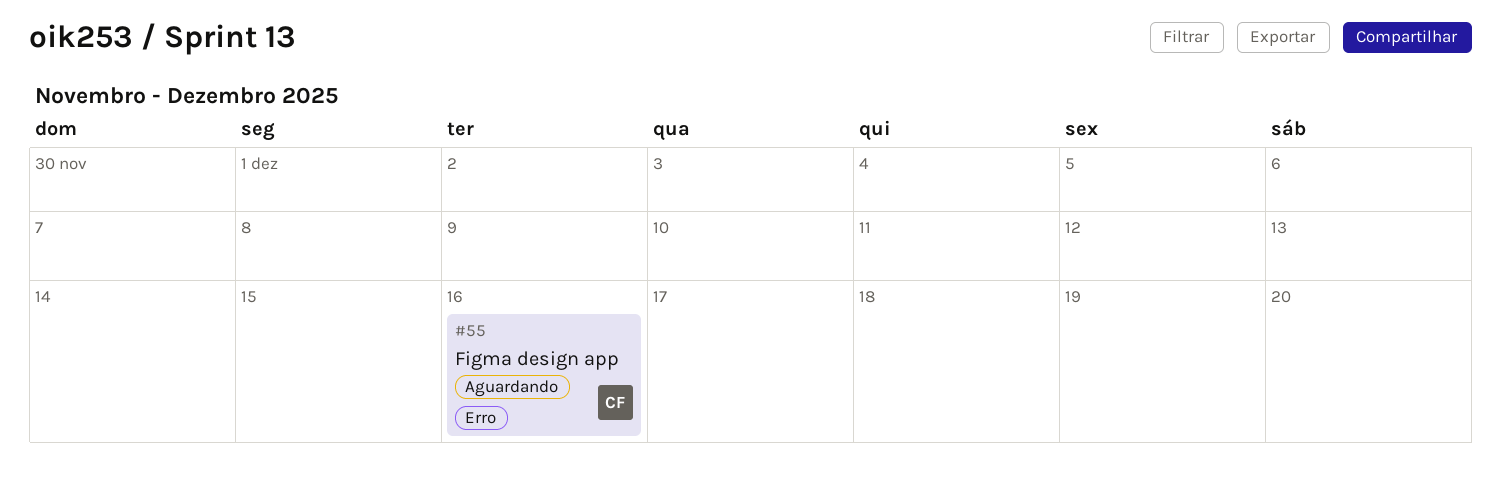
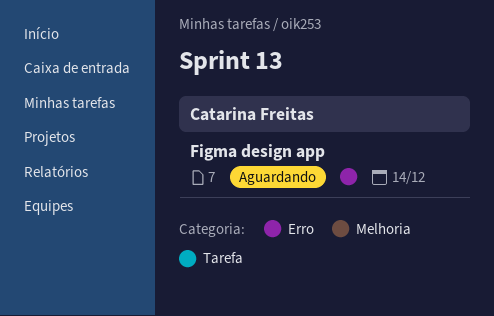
Figma design app, due: Dec 16 -> Dec 14

